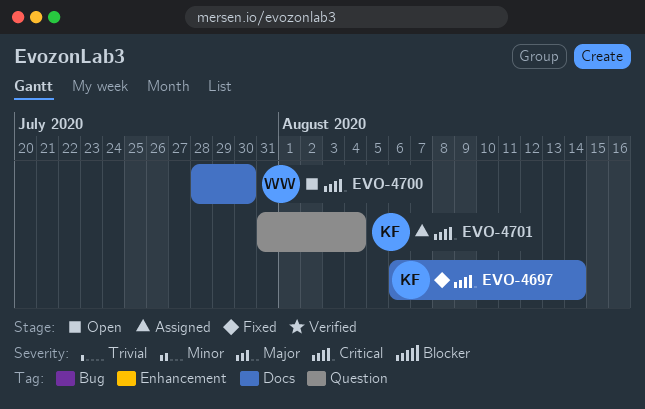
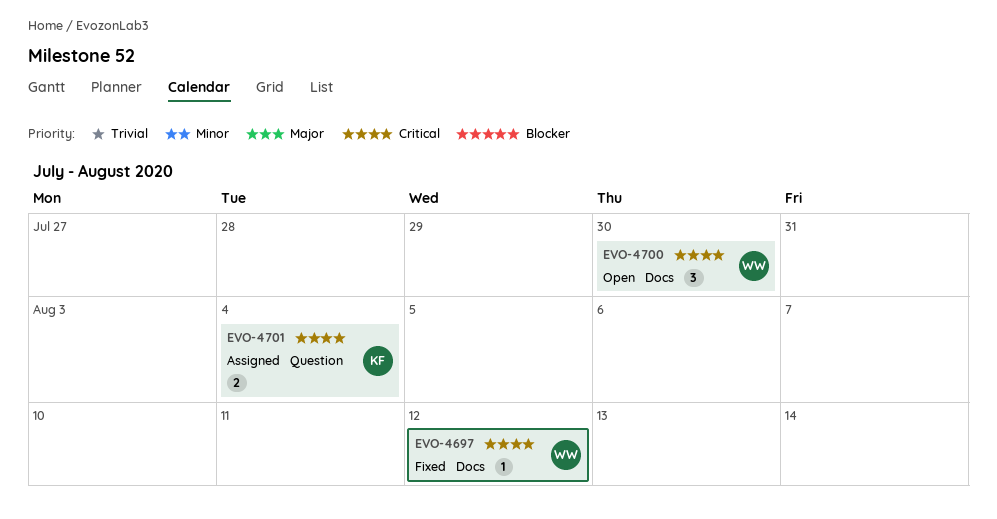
EVO-4697, owner: KF -> WW
EVO-4697, due: Aug 14 -> Aug 12

